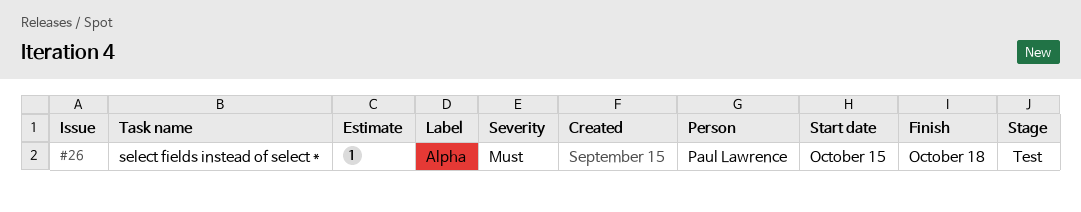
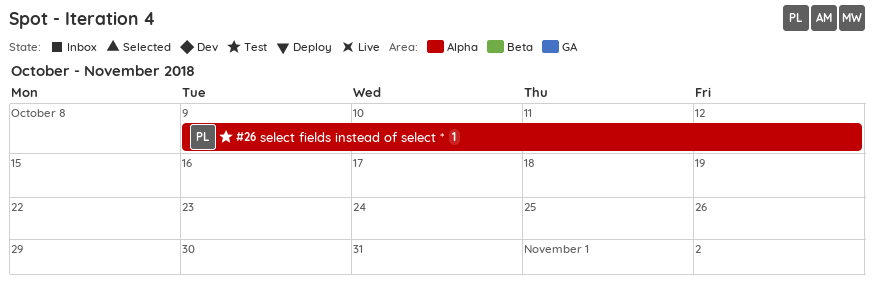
#26, start: Oct 15 -> Oct 9
#26, due: Oct 18 -> Oct 12

